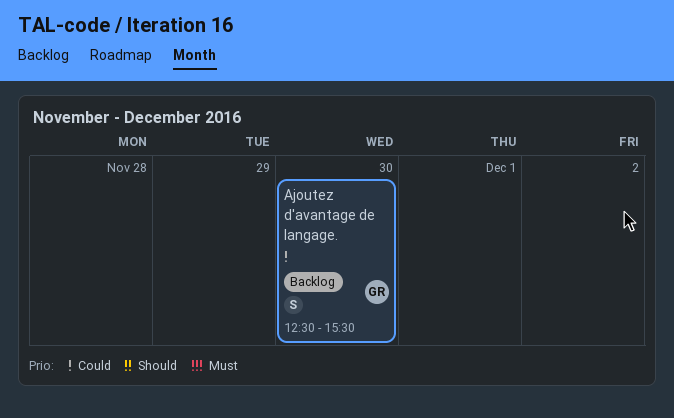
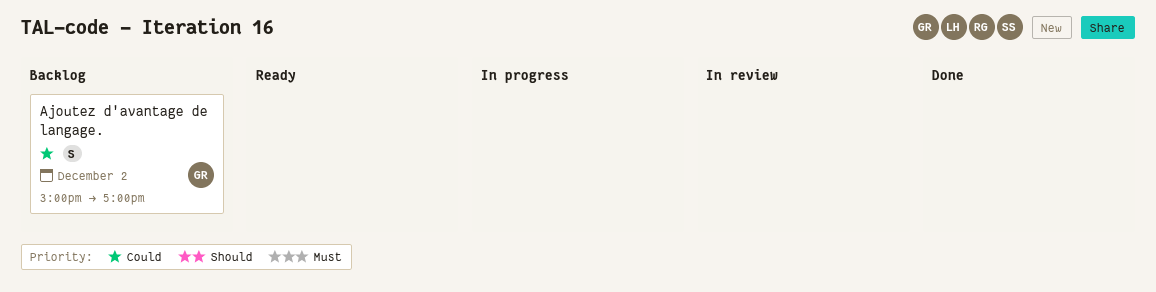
Ajoutez d'avantage de langage., day: Nov 30 -> Dec 2
Ajoutez d'avantage de langage., begins: 12:30 -> 15:00
Ajoutez d'avantage de langage., ends: 15:30 -> 17:00

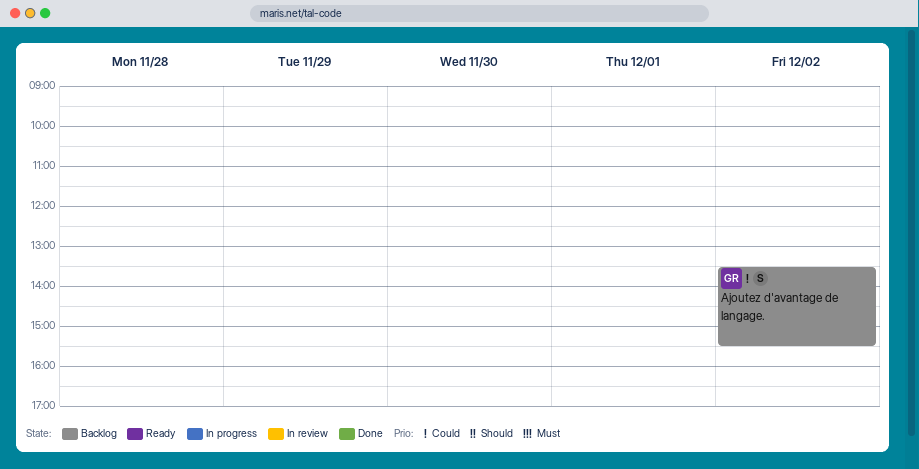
Ajoutez d'avantage de langage., begins: 15:00 -> 13:30
Ajoutez d'avantage de langage., ends: 17:00 -> 15:30

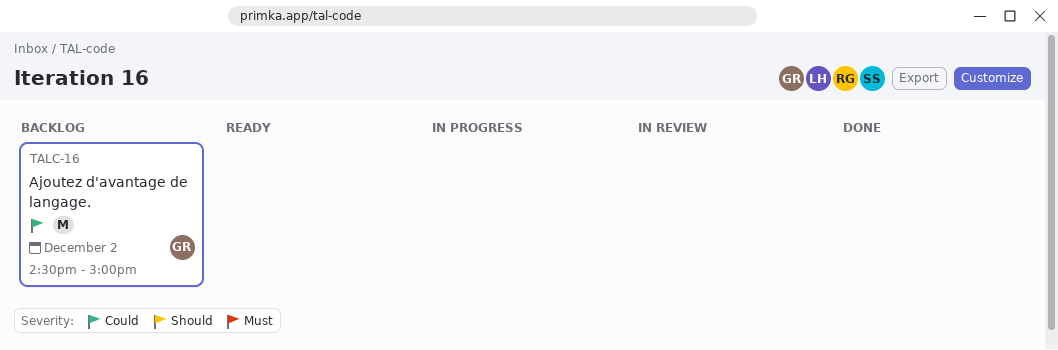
Ajoutez d'avantage de langage., estimate: S -> M
Ajoutez d'avantage de langage., begins: 13:30 -> 14:30
Ajoutez d'avantage de langage., ends: 15:30 -> 15:00

